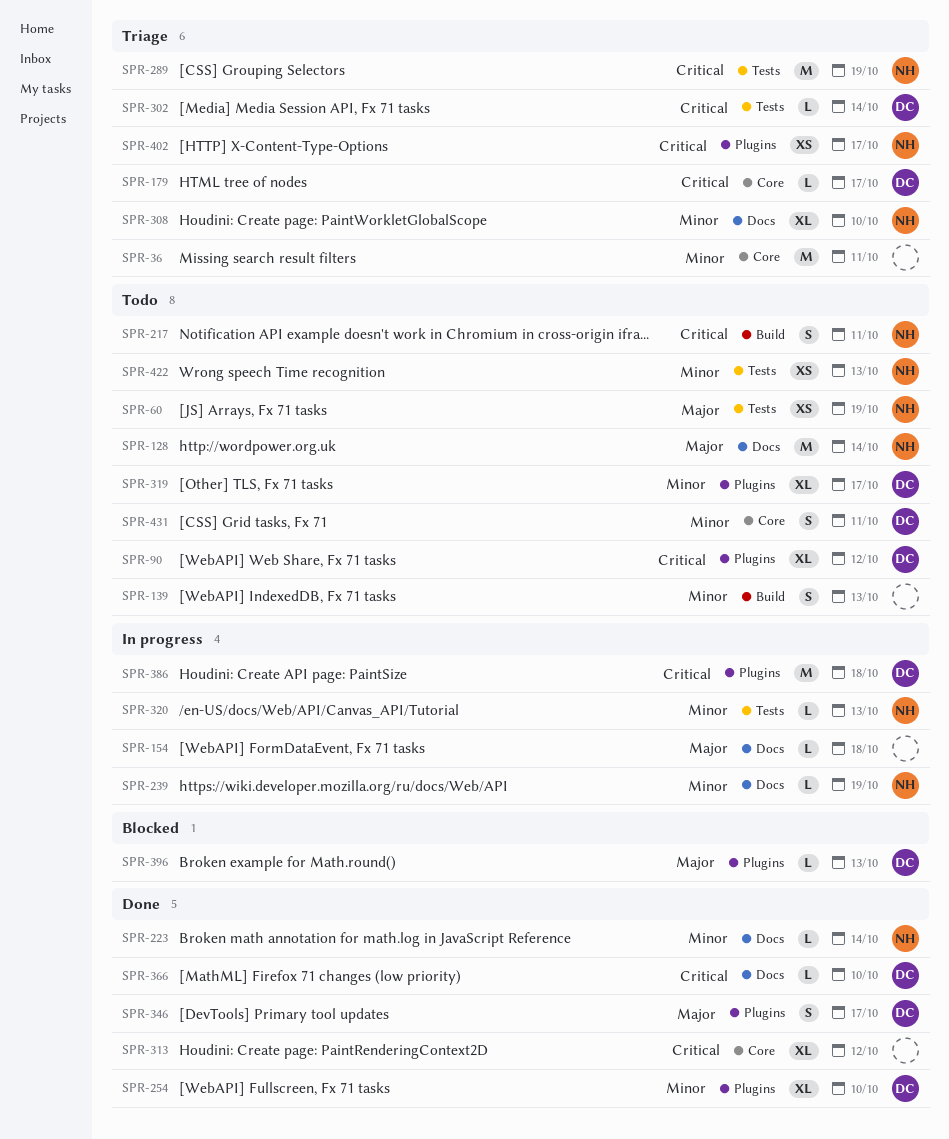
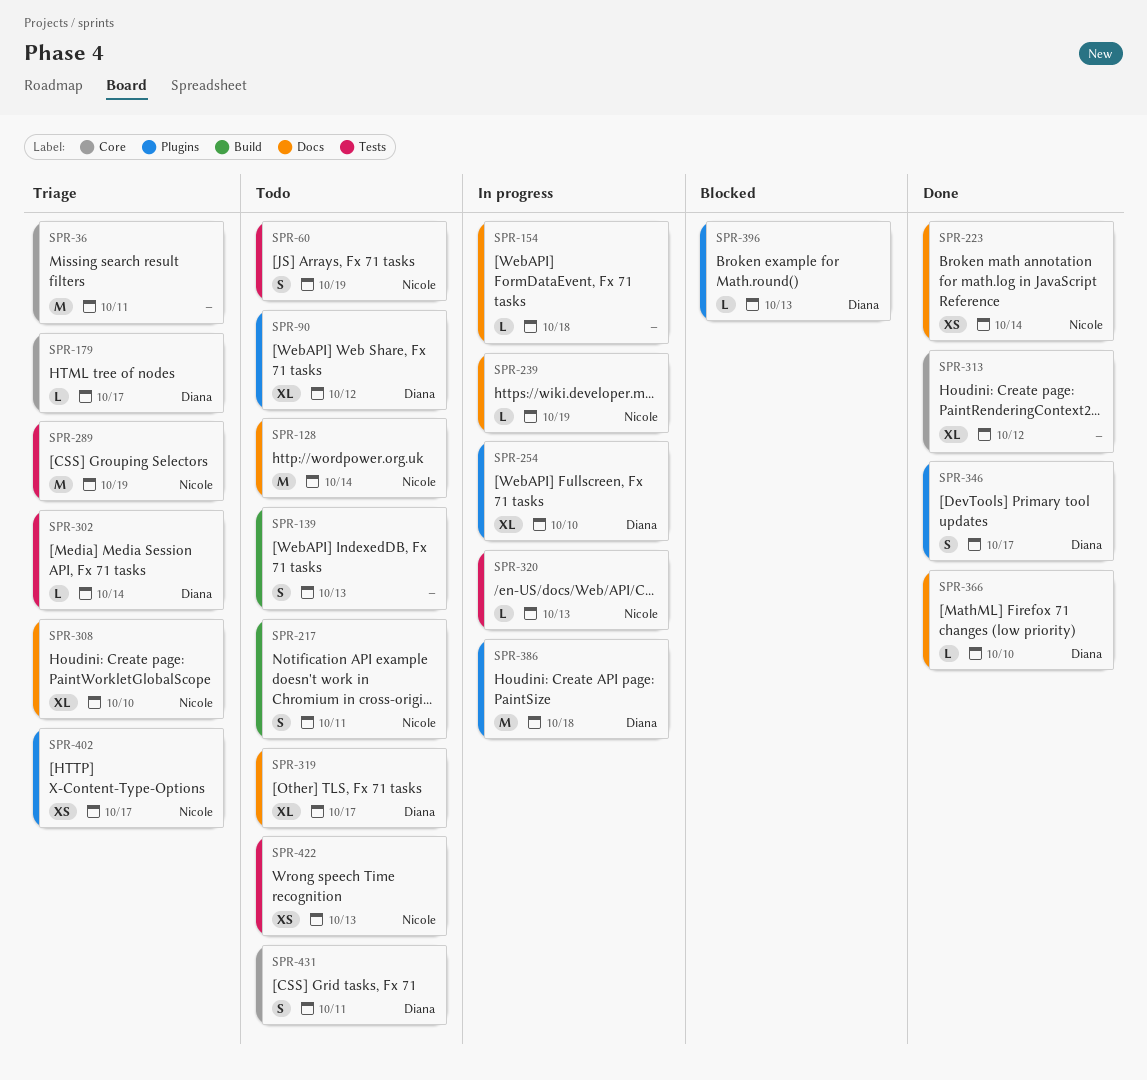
SPR-60, estimate: XS -> S
SPR-223, estimate: L -> XS
SPR-254, status: Done -> In progress
SPR-319, label: Plugins -> Docs

